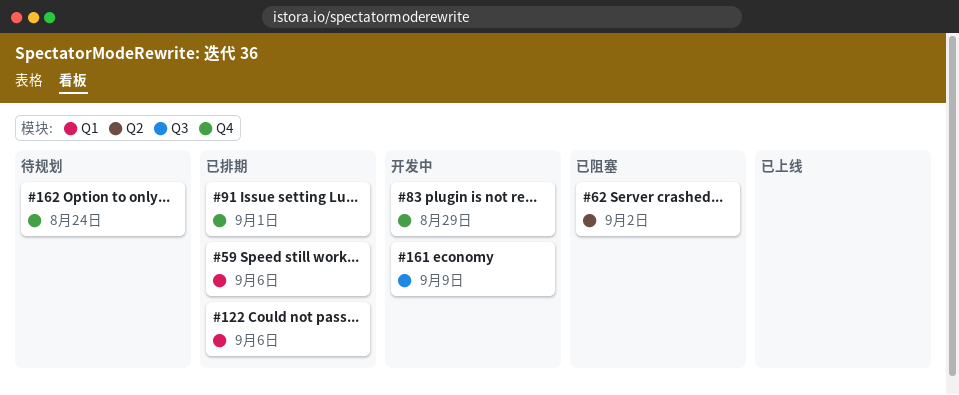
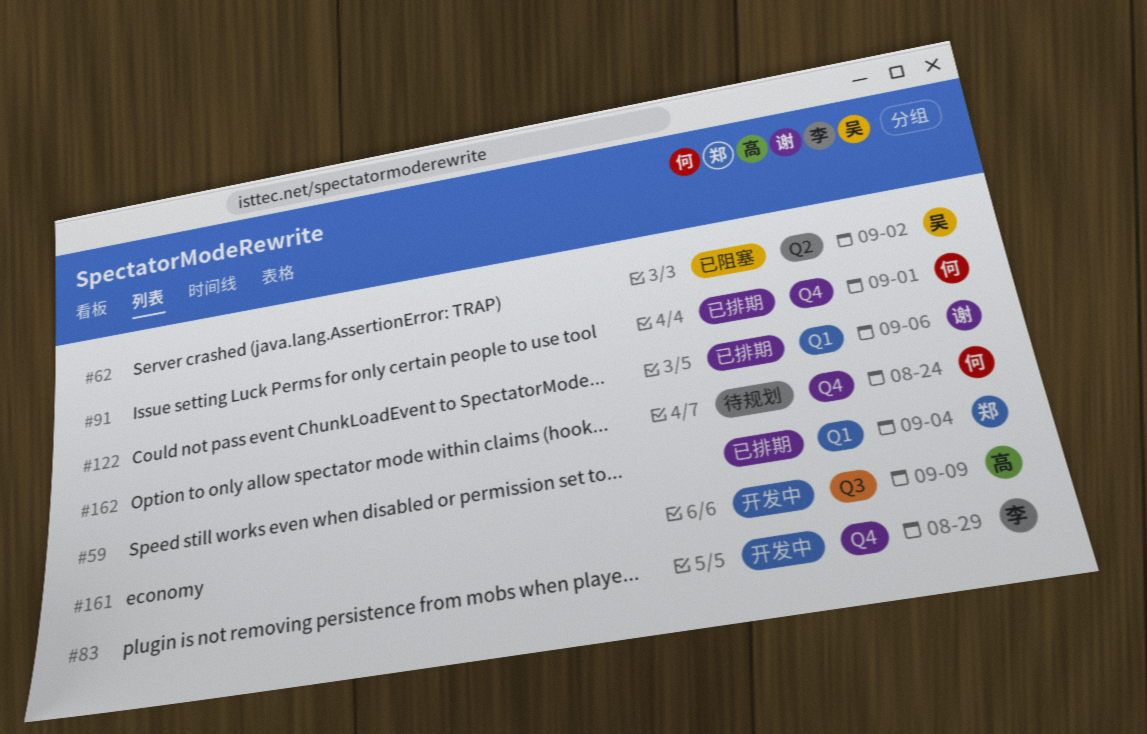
#59, due: Sep 6 -> Sep 4

